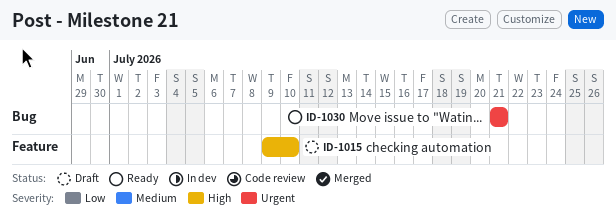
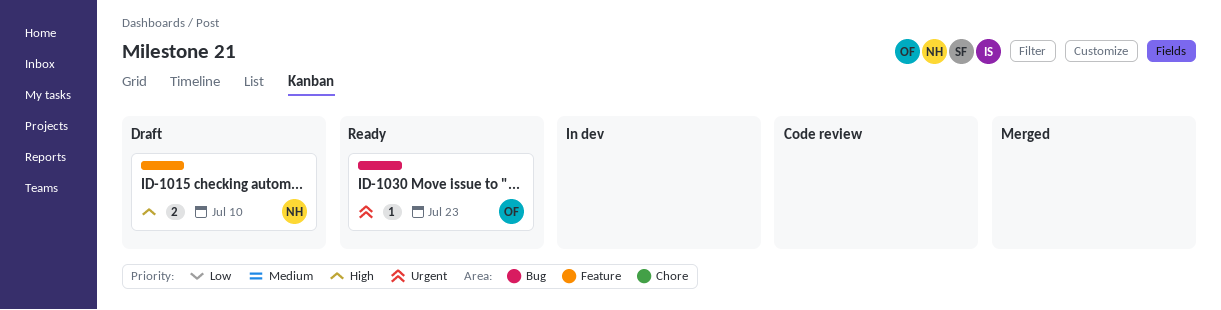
ID-1030, due: Jul 21 -> Jul 23

